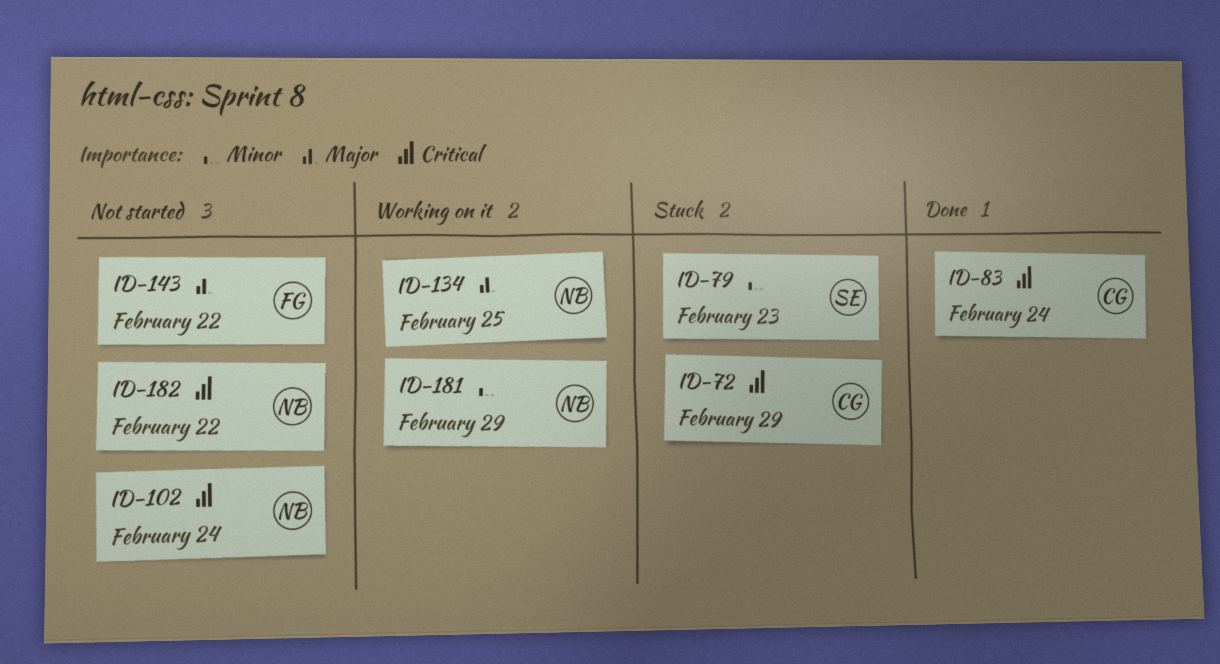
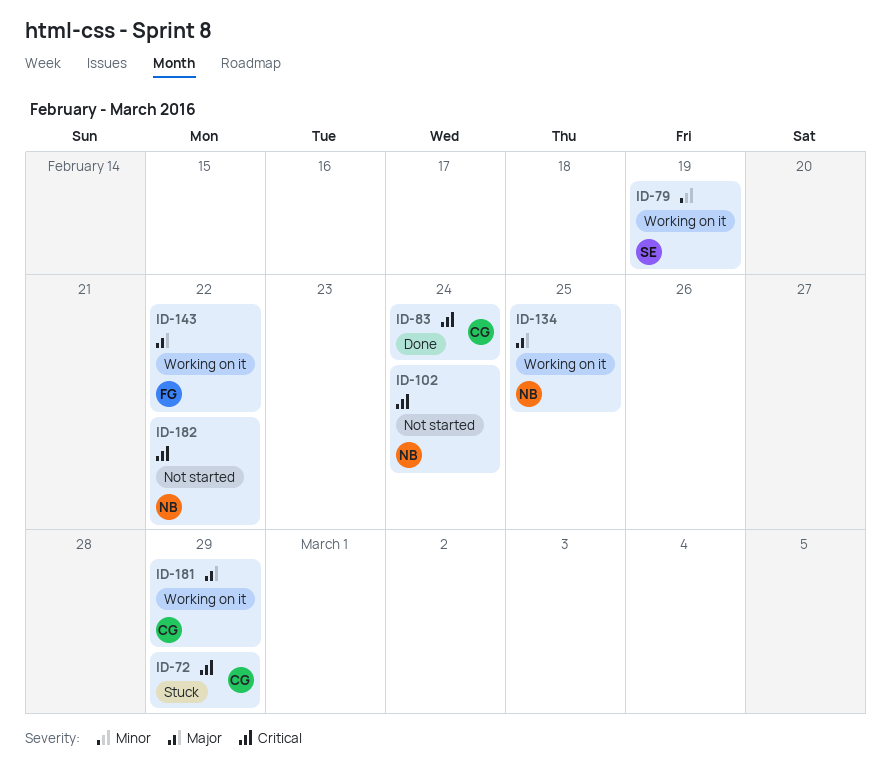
ID-79, status: Stuck -> Working on it
ID-79, due: Feb 23 -> Feb 19
ID-143, status: Not started -> Working on it
ID-181, owner: NB -> CG
ID-181, priority: Minor -> Major

